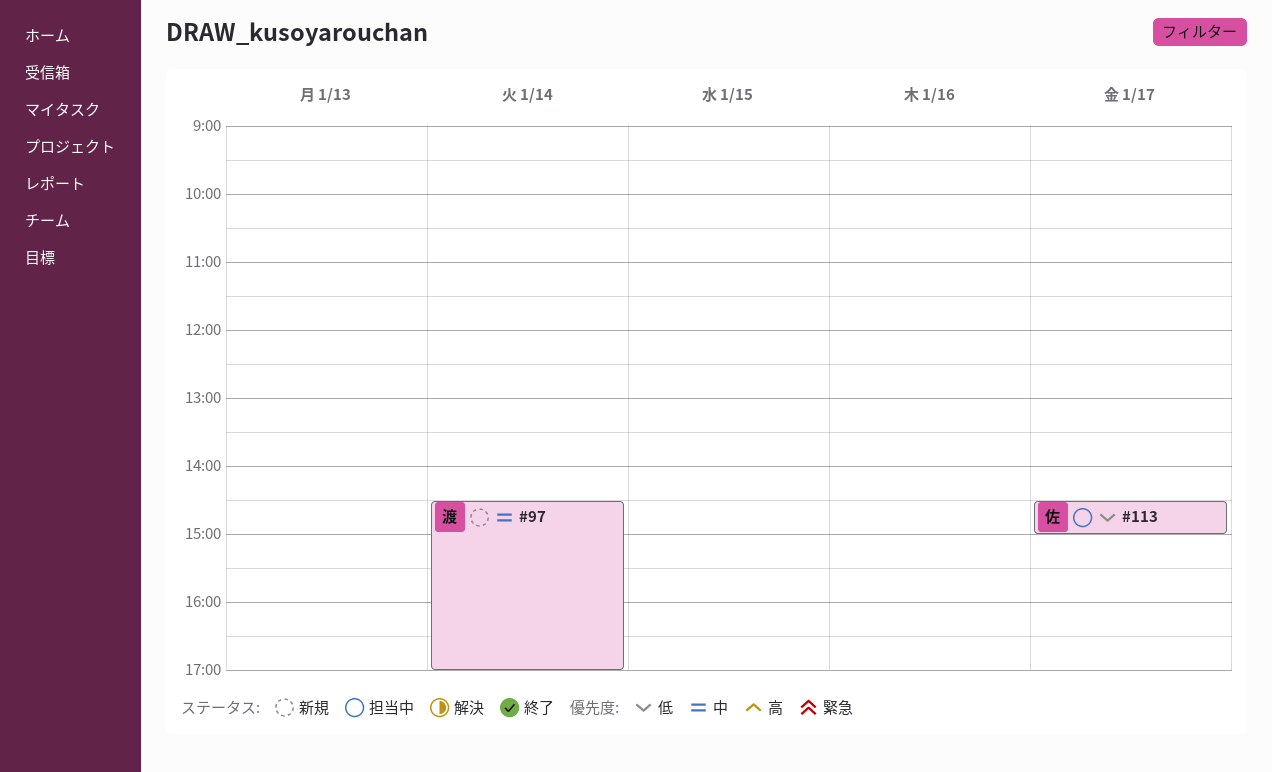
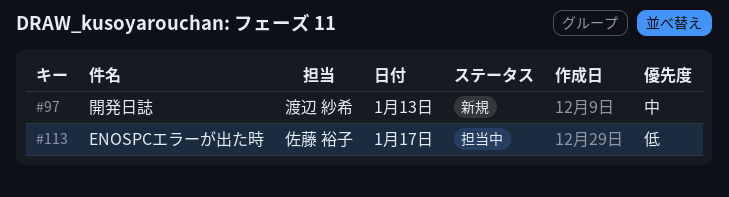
#97, day: Jan 14 -> Jan 13

